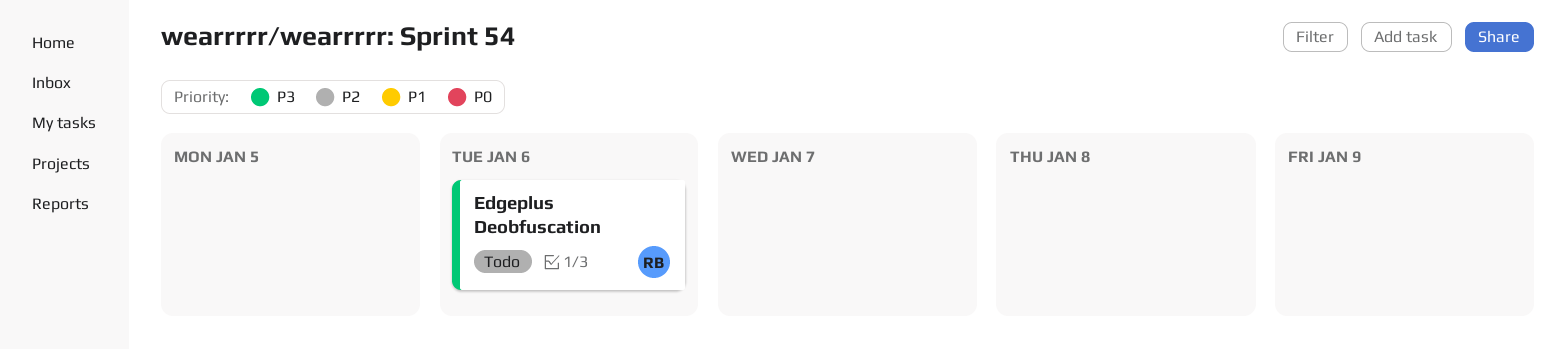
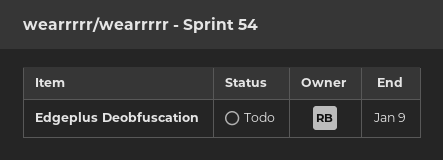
Edgeplus Deobfuscation, due: Jan 6 -> Jan 9

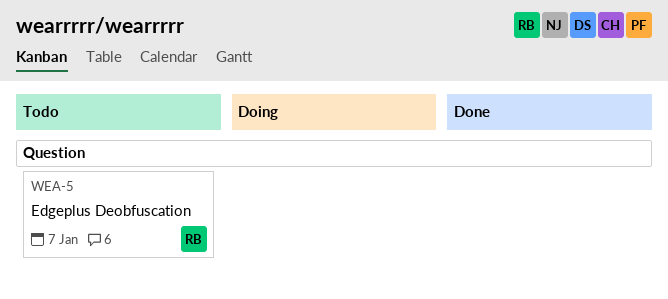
Edgeplus Deobfuscation, due: Jan 9 -> Jan 7

